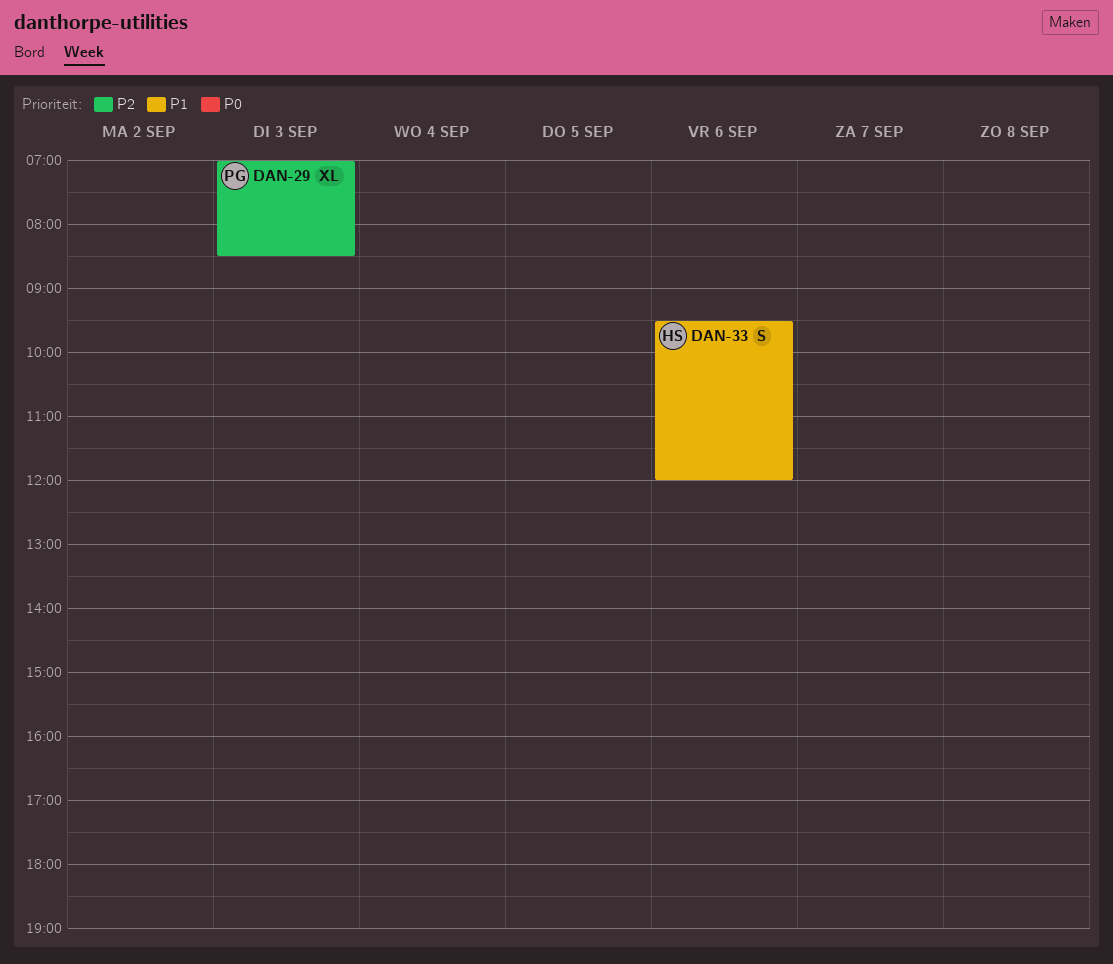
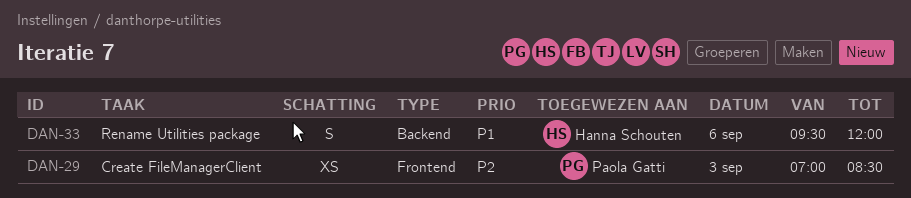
DAN-29, estimate: XL -> XS

